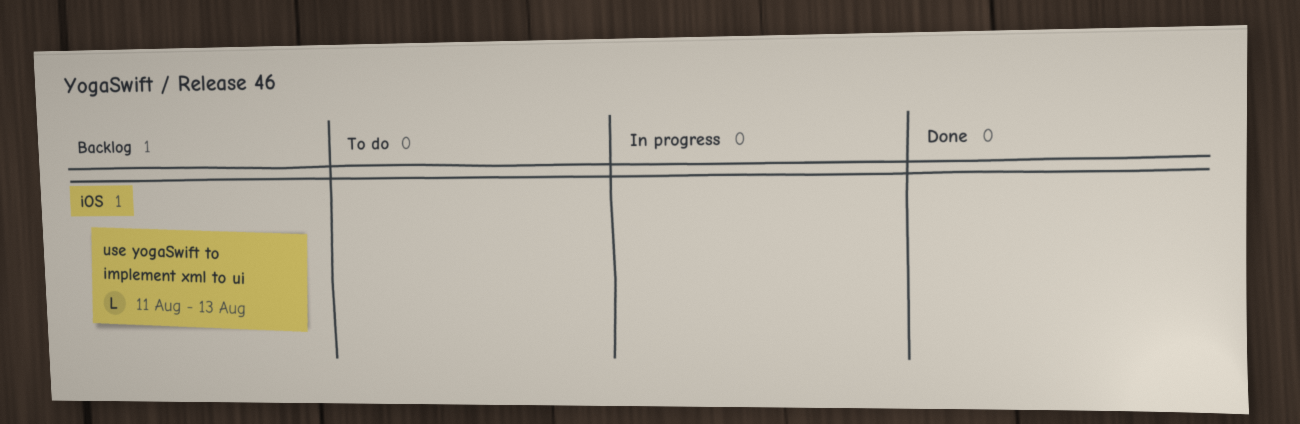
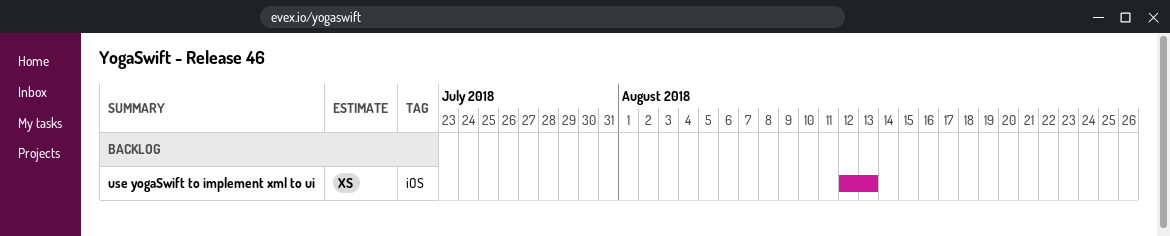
use yogaSwift to implement xml to ui, estimate: L -> XS
use yogaSwift to implement xml to ui, start: Aug 11 -> Aug 12

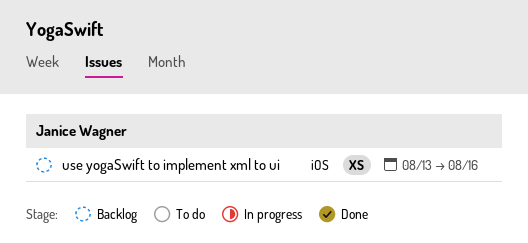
use yogaSwift to implement xml to ui, start: Aug 12 -> Aug 13
use yogaSwift to implement xml to ui, due: Aug 13 -> Aug 16

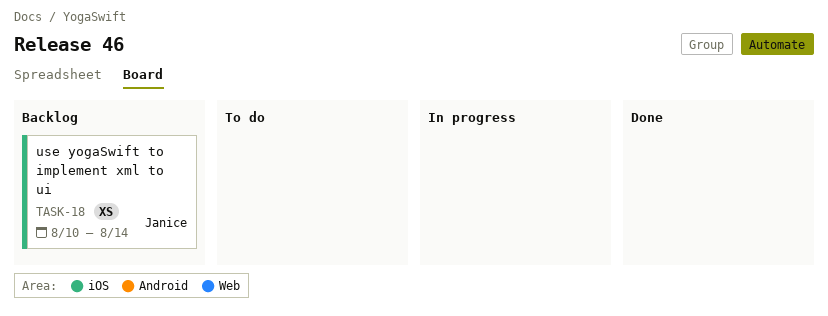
use yogaSwift to implement xml to ui, start: Aug 13 -> Aug 10
use yogaSwift to implement xml to ui, due: Aug 16 -> Aug 14

